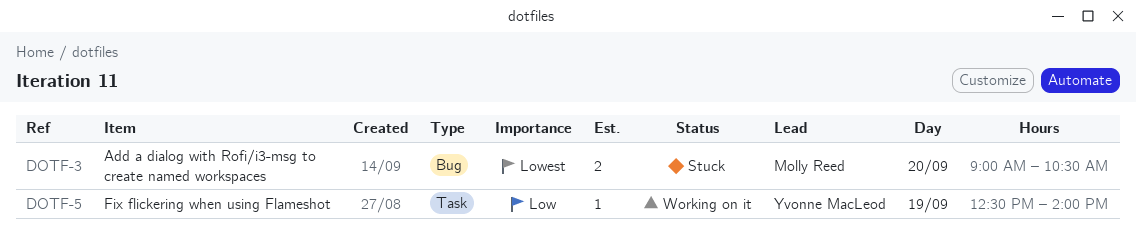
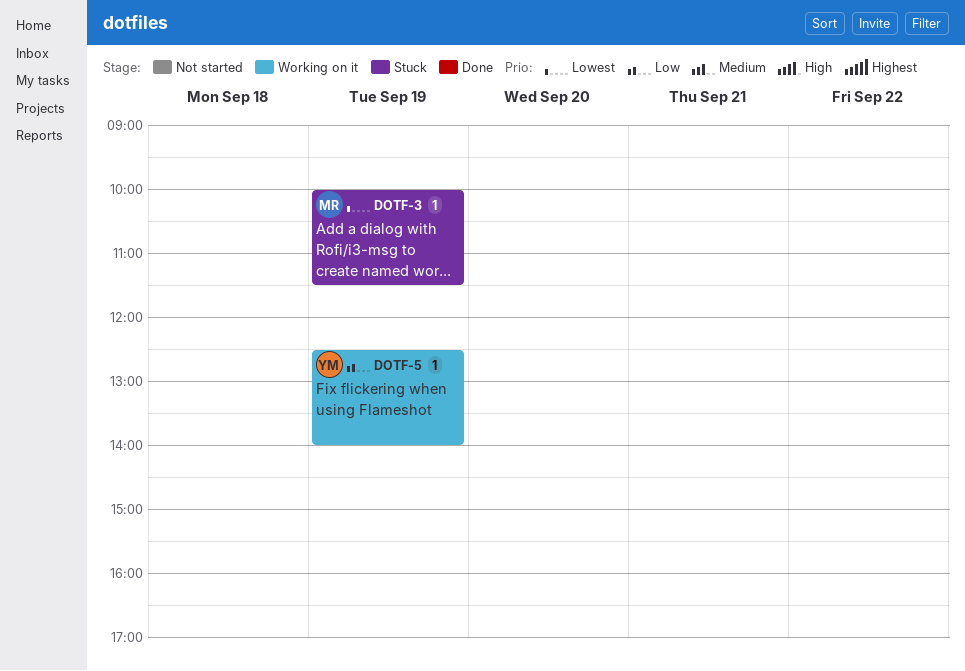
DOTF-3, estimate: 2 -> 1
DOTF-3, day: Sep 20 -> Sep 19
DOTF-3, begins: 09:00 -> 10:00
DOTF-3, ends: 10:30 -> 11:30

